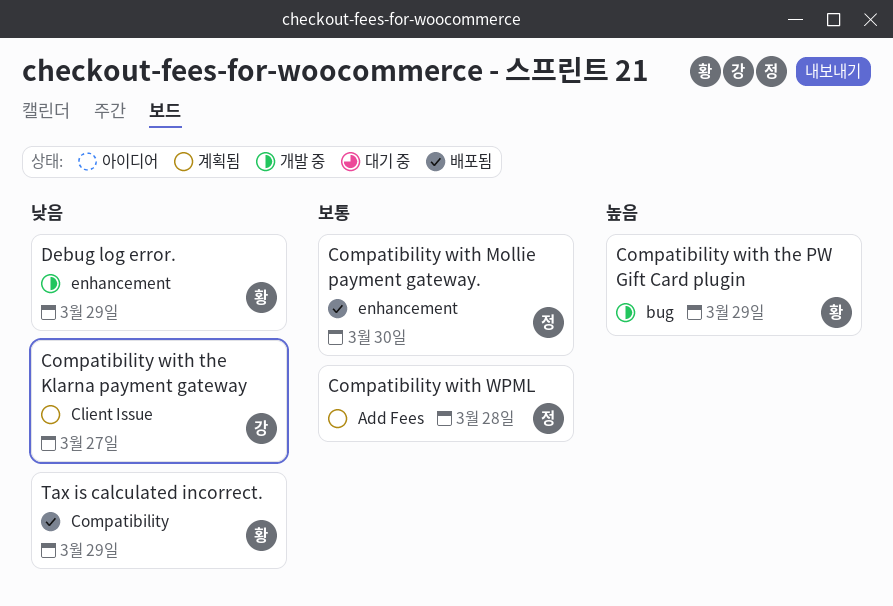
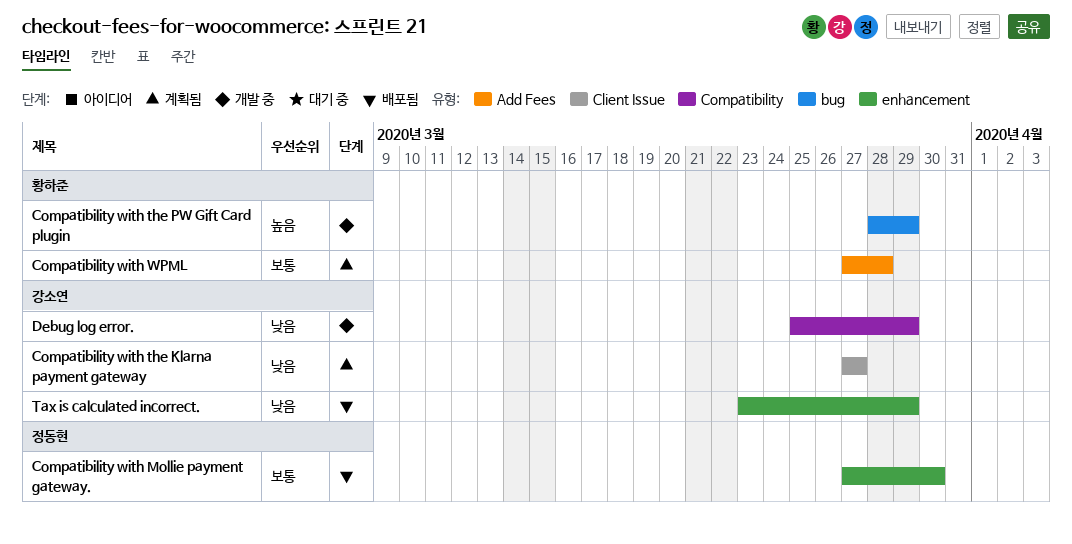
Compatibility with WPML, owner: 정동현 -> 황하준
Debug log error., owner: 황하준 -> 강소연
Debug log error., label: enhancement -> Compatibility
Tax is calculated incorrect., owner: 황하준 -> 강소연
Tax is calculated incorrect., label: Compatibility -> enhancement

